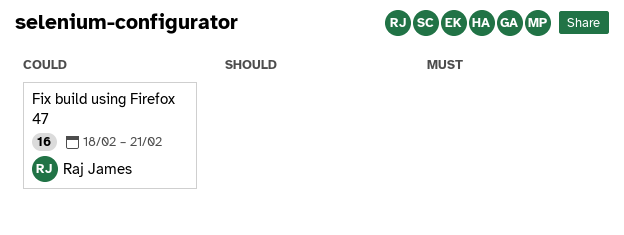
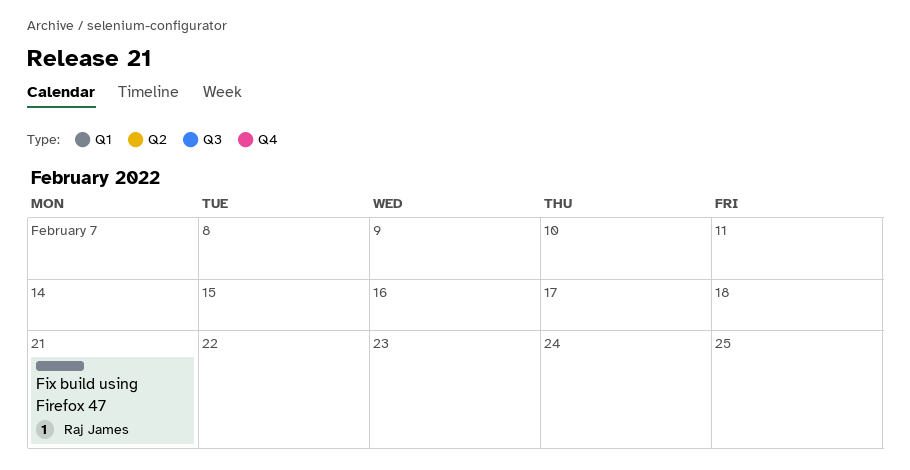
Fix build using Firefox 47, estimate: 16 -> 1

